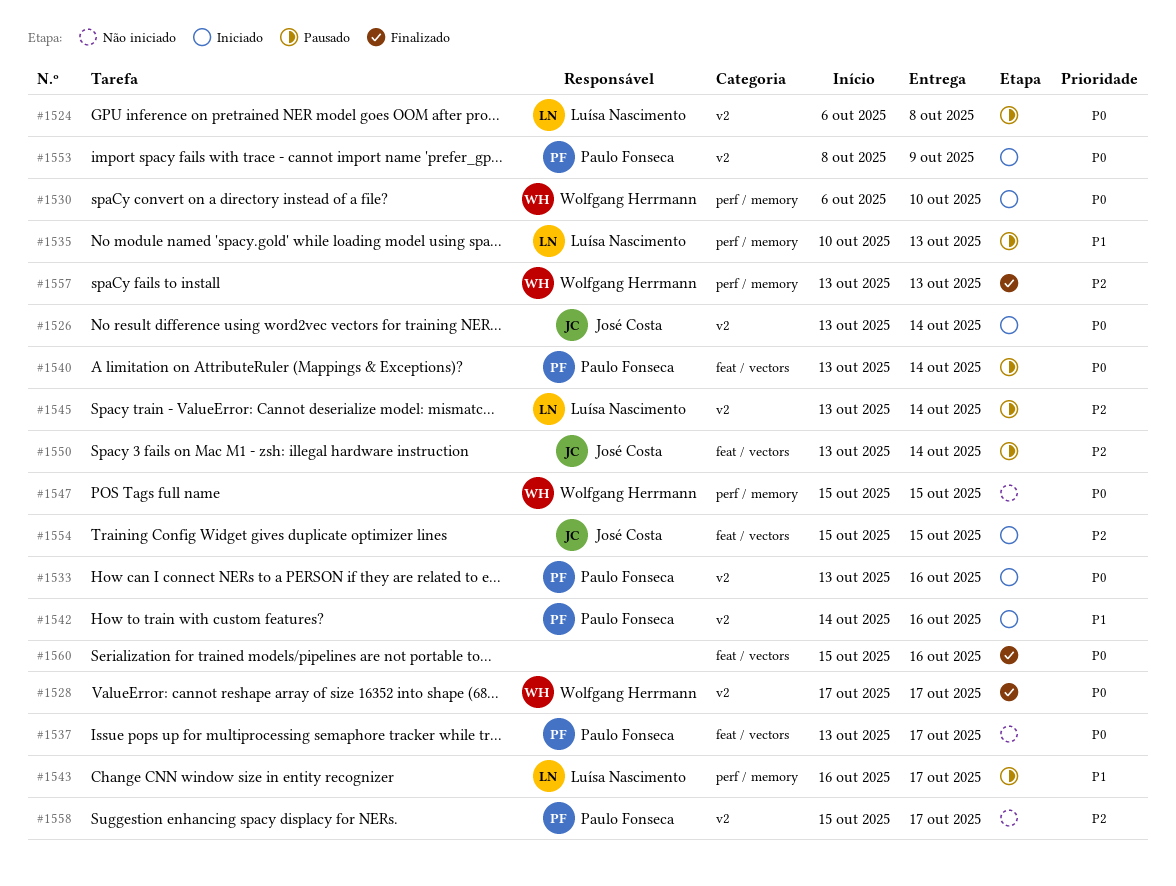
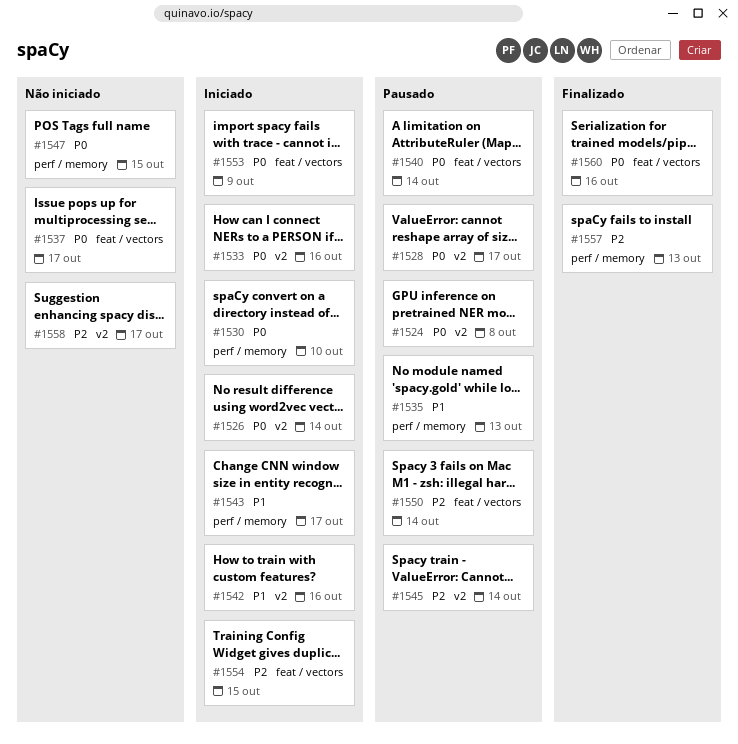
#1528, status: Finalizado -> Pausado
#1543, status: Pausado -> Iniciado
#1553, label: v2 -> feat / vectors

